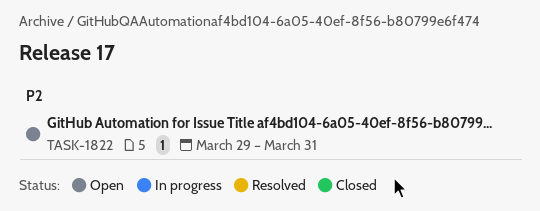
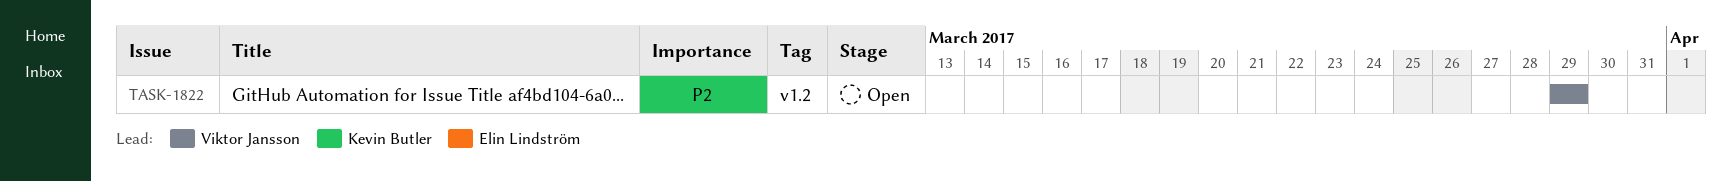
TASK-1822, due: Mar 31 -> Mar 29

